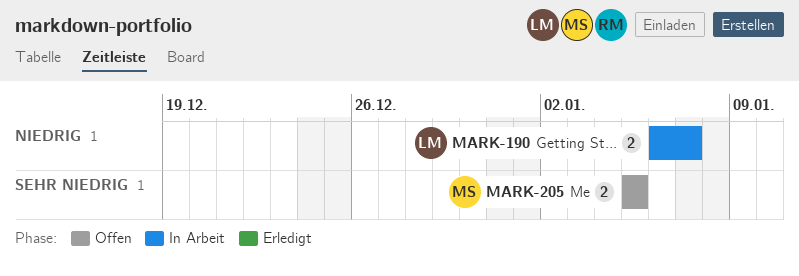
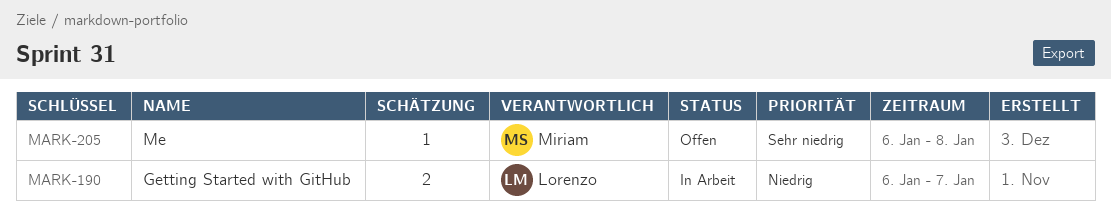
MARK-205, estimate: 2 -> 1
MARK-205, start: Jan 5 -> Jan 6
MARK-205, due: Jan 5 -> Jan 8

